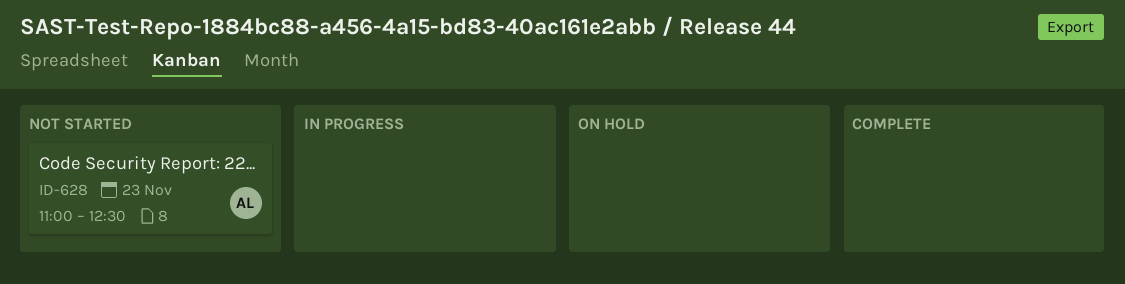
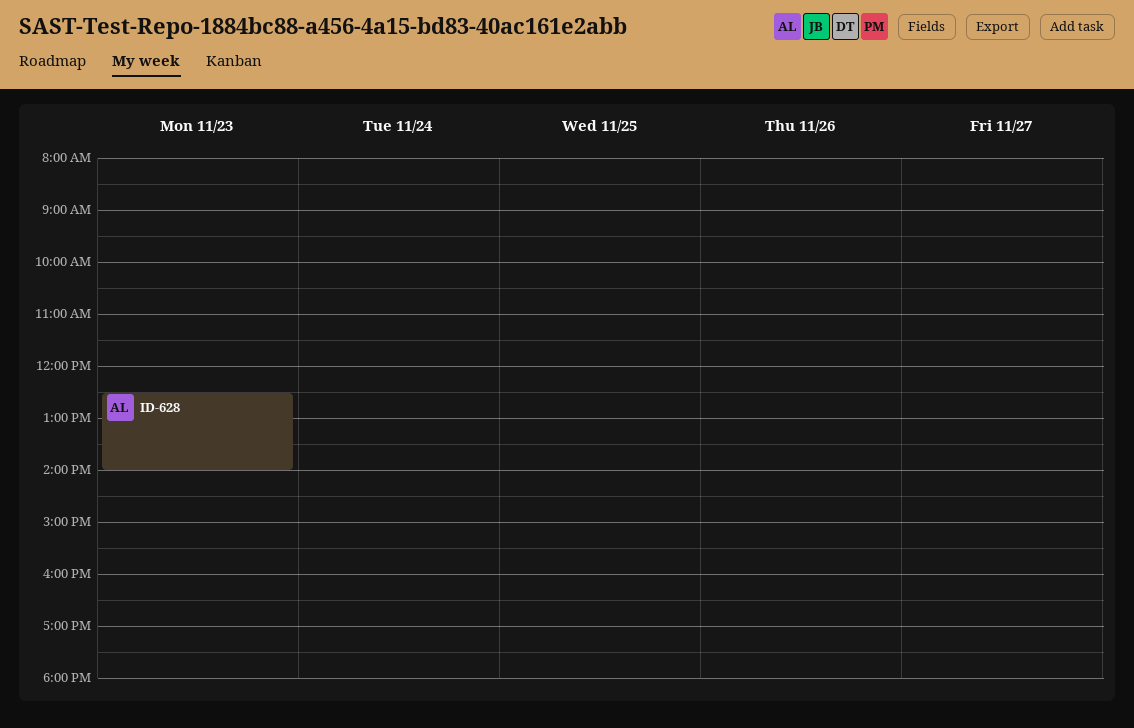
ID-628, begins: 11:00 -> 12:30
ID-628, ends: 12:30 -> 14:00

